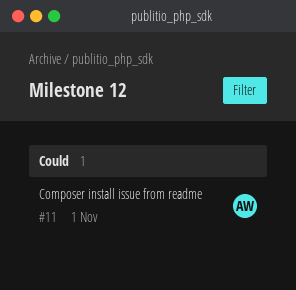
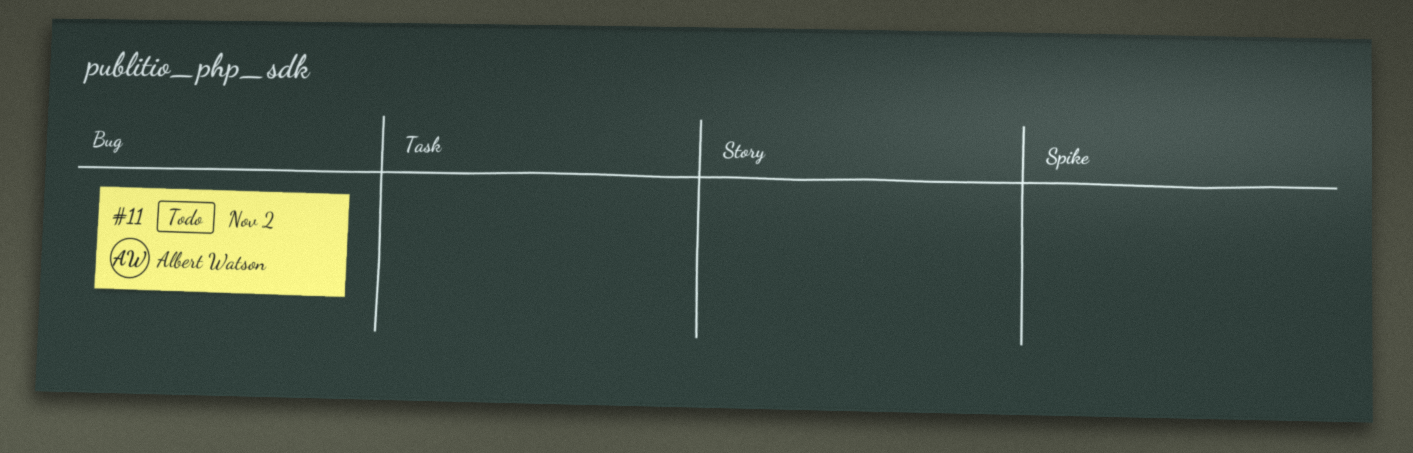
#11, due: Nov 1 -> Nov 2

